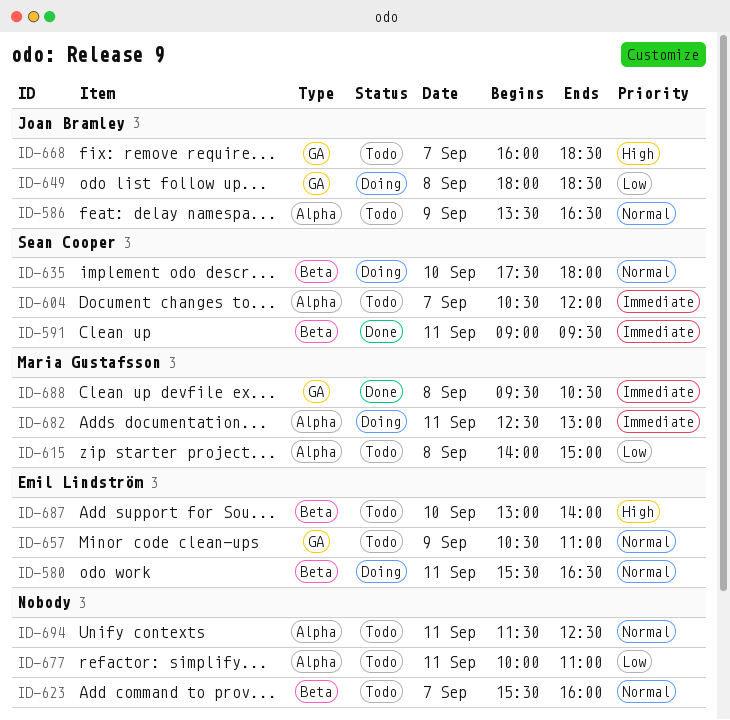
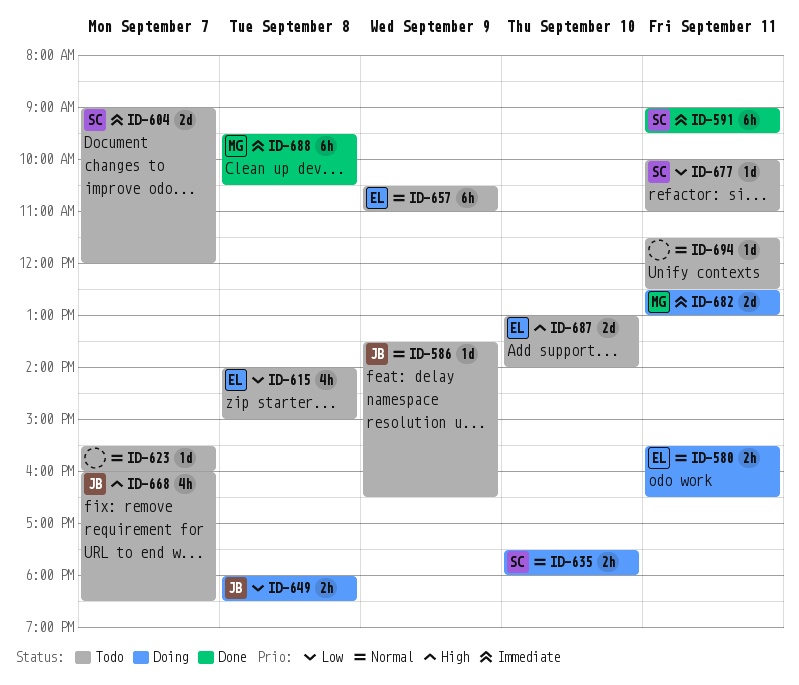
ID-604, begins: 10:30 -> 09:00
ID-615, owner: Maria Gustafsson -> Emil Lindström
ID-677, owner: none -> Sean Cooper

